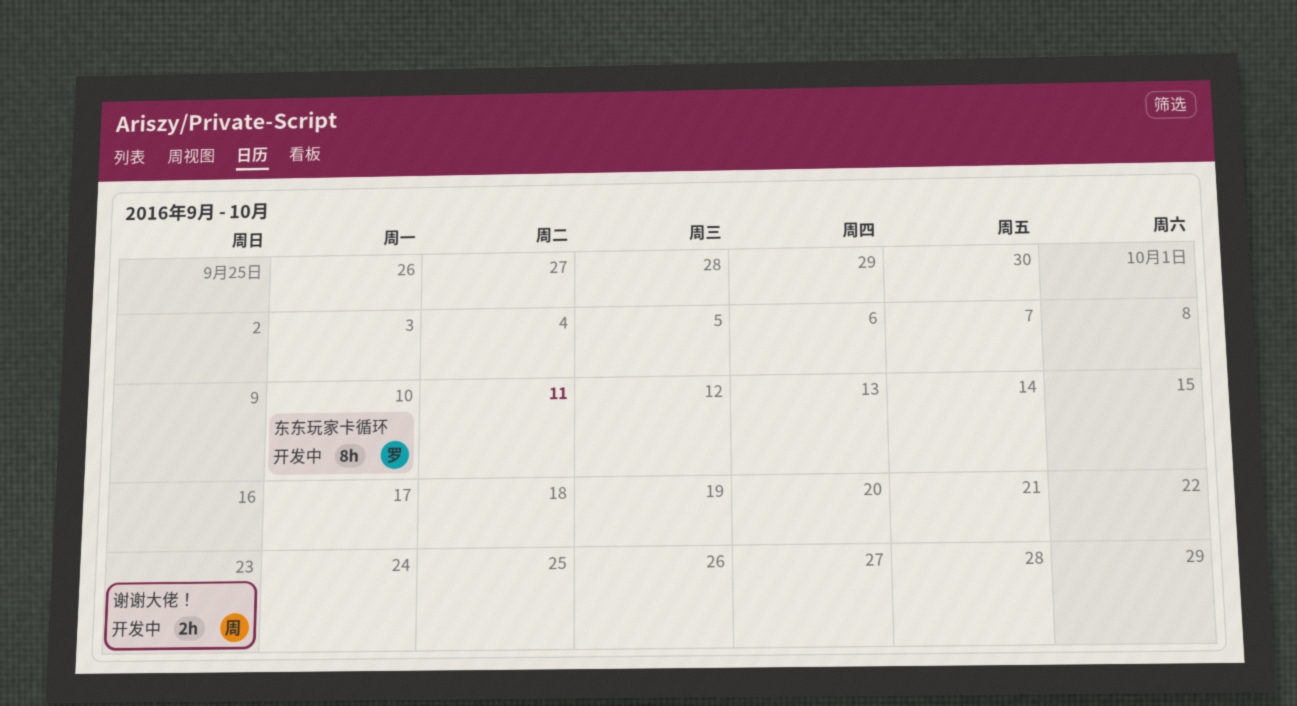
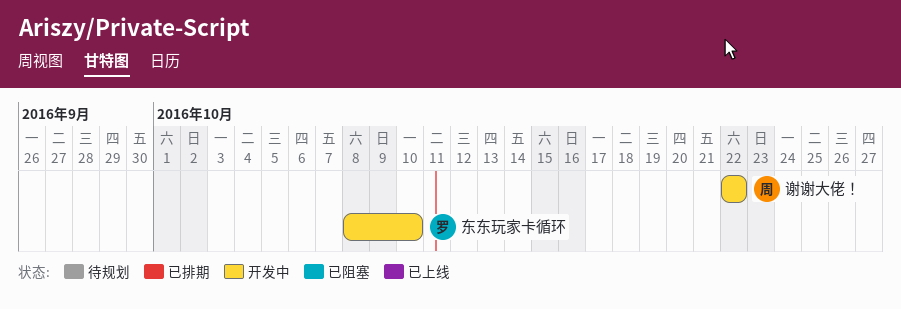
谢谢大佬！, due: Oct 23 -> Oct 22

